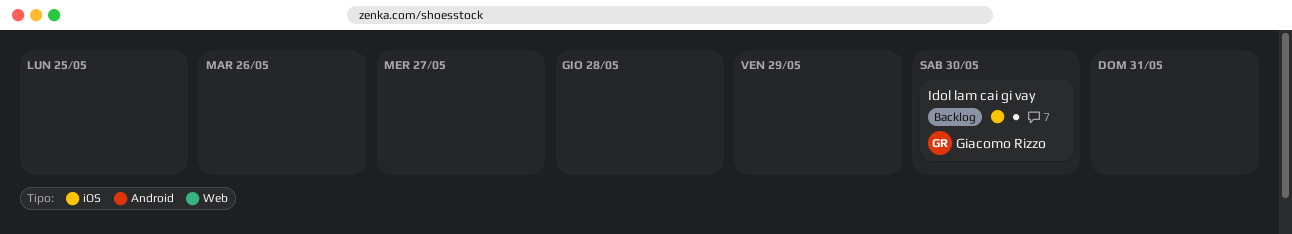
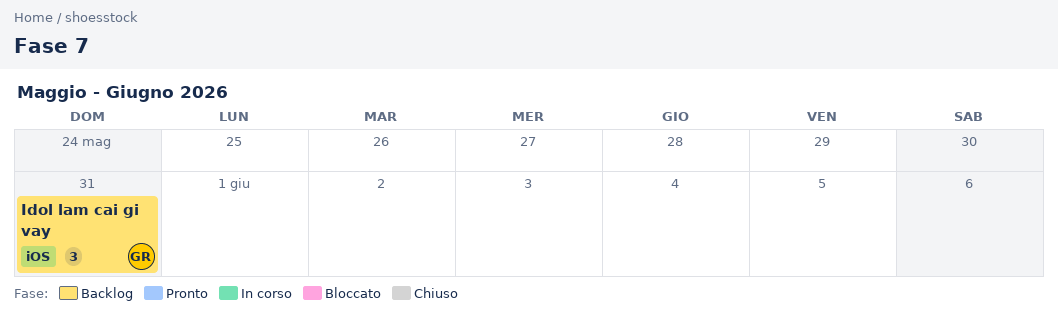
Idol lam cai gi vay, estimate: 1 -> 3
Idol lam cai gi vay, due: May 30 -> May 31

